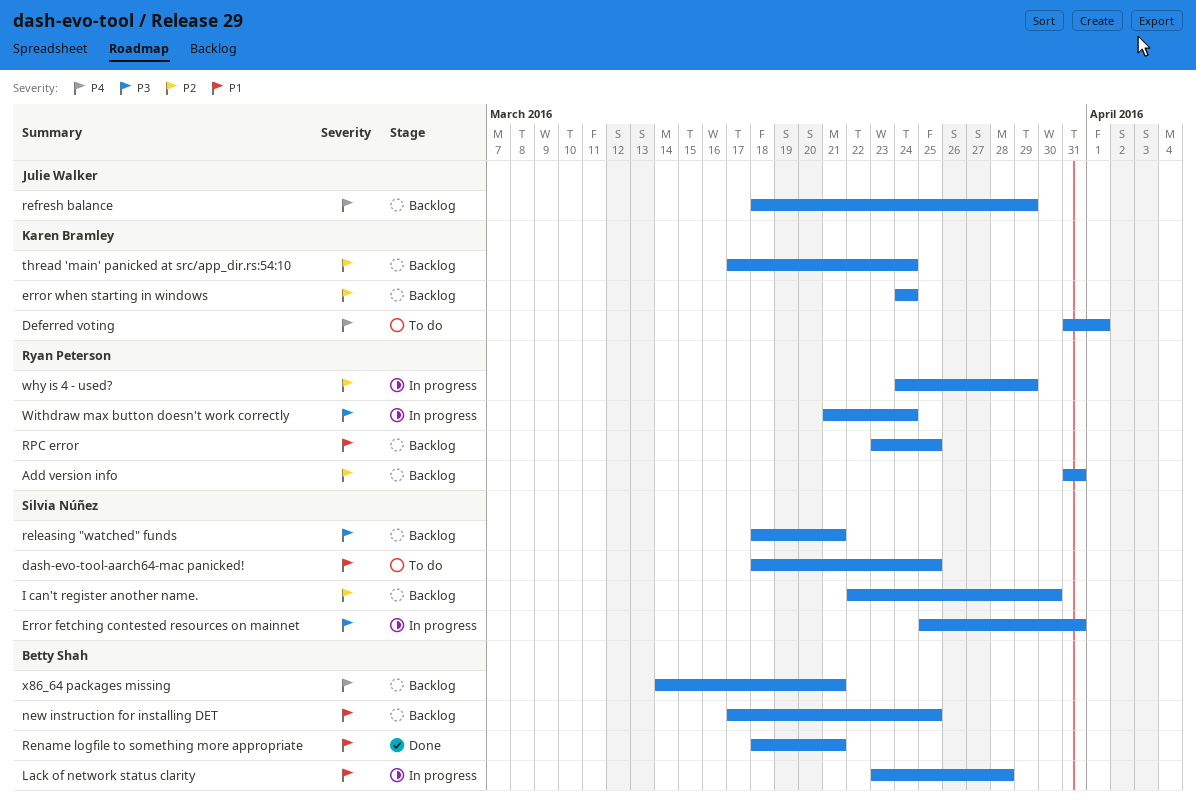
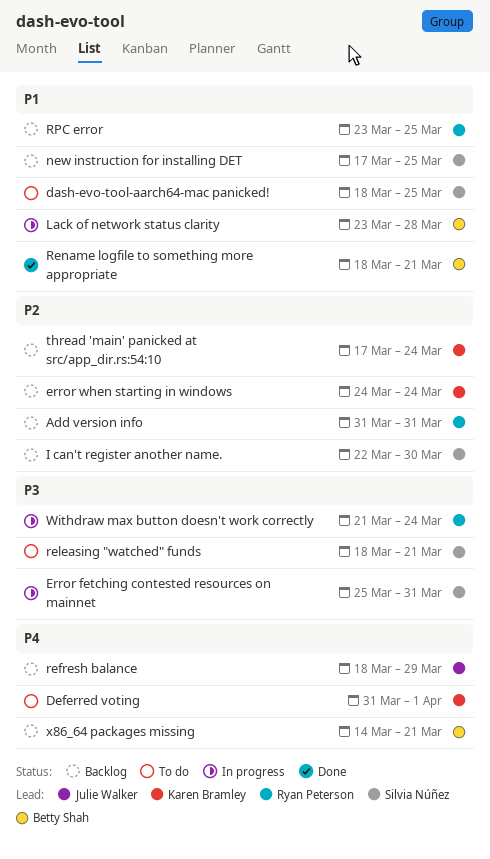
new instruction for installing DET, owner: Betty Shah -> Silvia Núñez
releasing "watched" funds, status: Backlog -> To do
why is 4 - used?: present -> none

